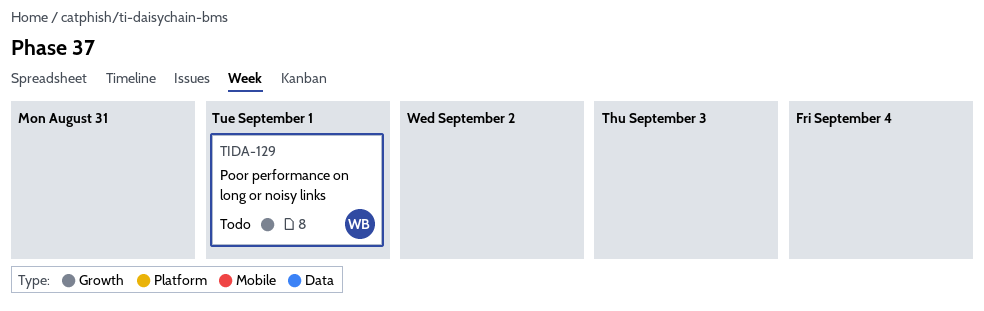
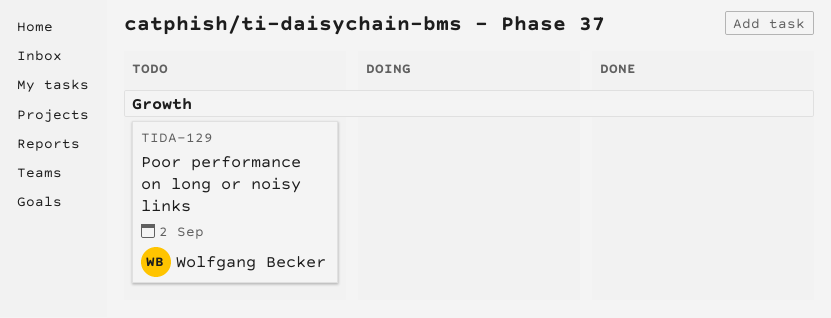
TIDA-129, due: Sep 1 -> Sep 2

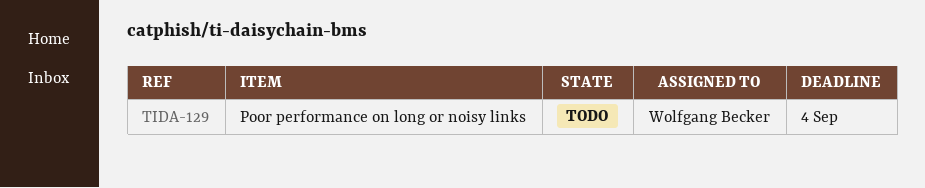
TIDA-129, due: Sep 2 -> Sep 4

